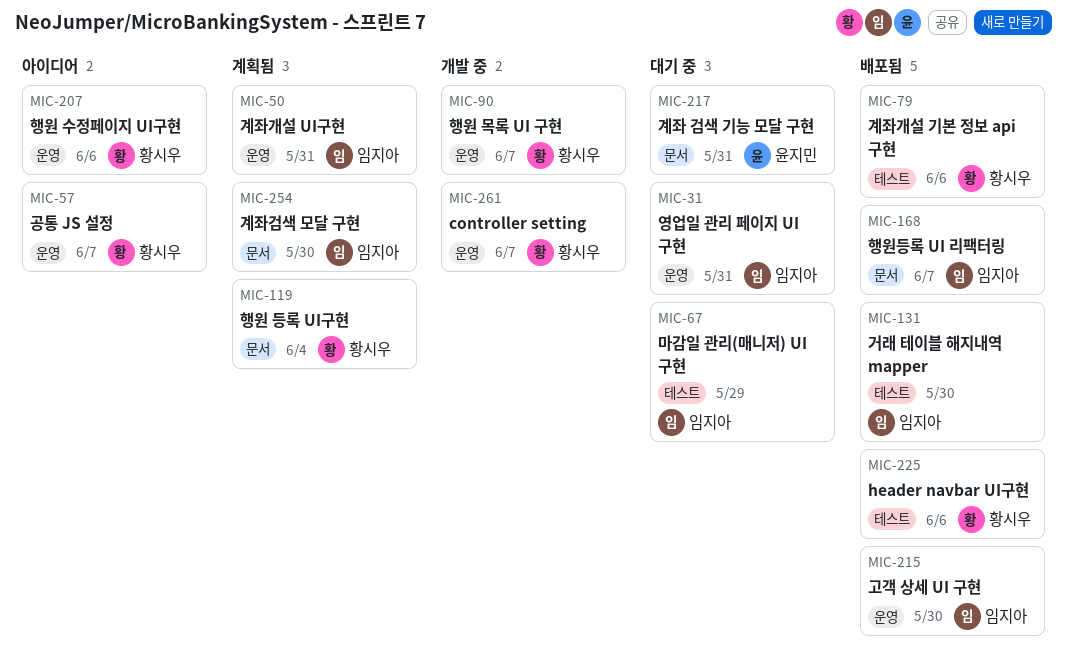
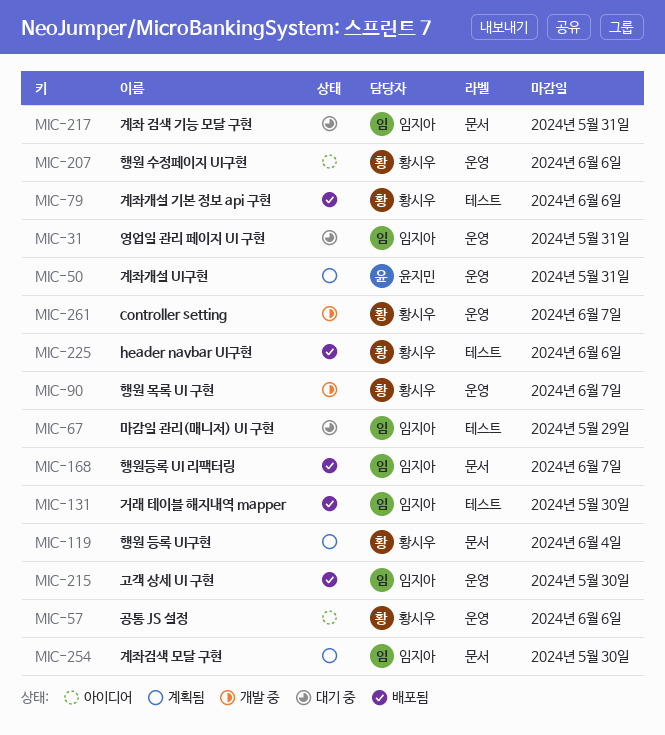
MIC-50, owner: 임지아 -> 윤지민
MIC-57, due: Jun 7 -> Jun 6
MIC-217, owner: 윤지민 -> 임지아

